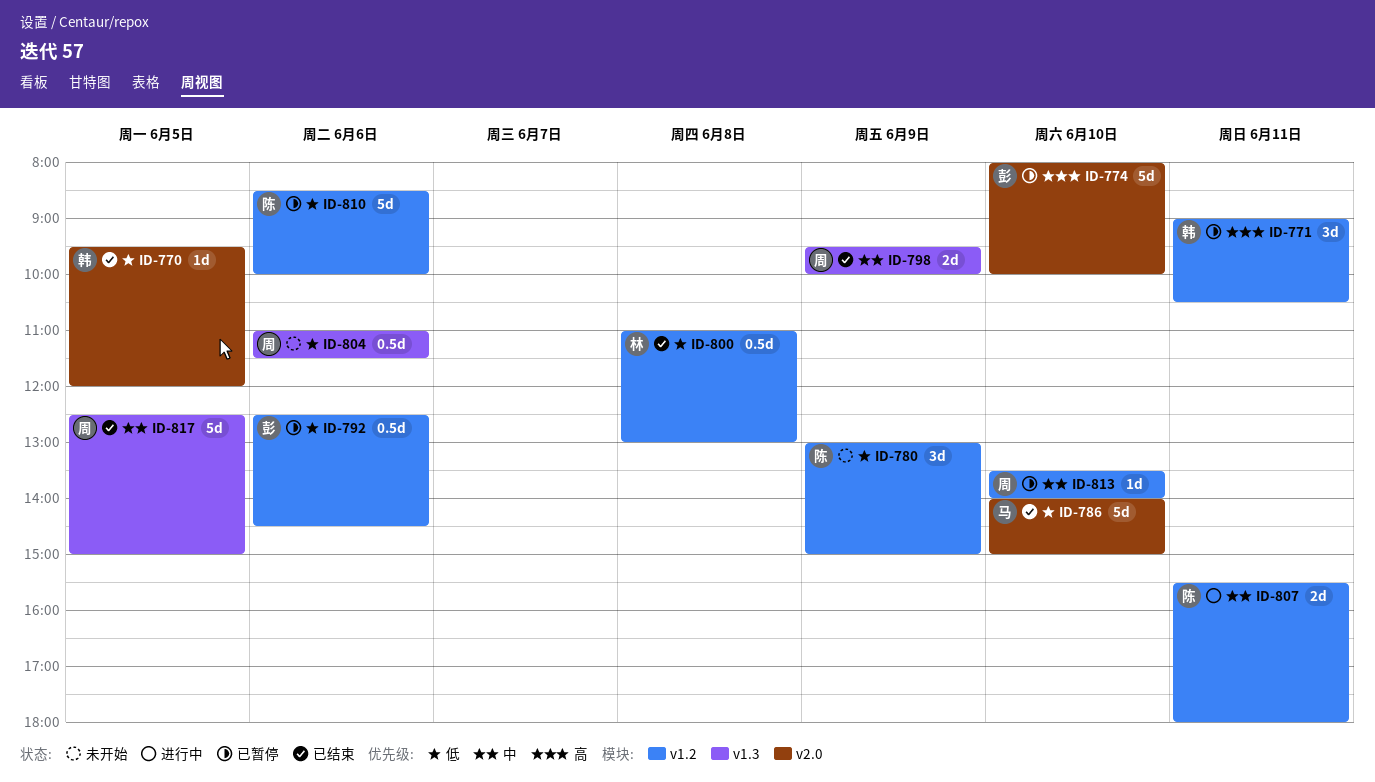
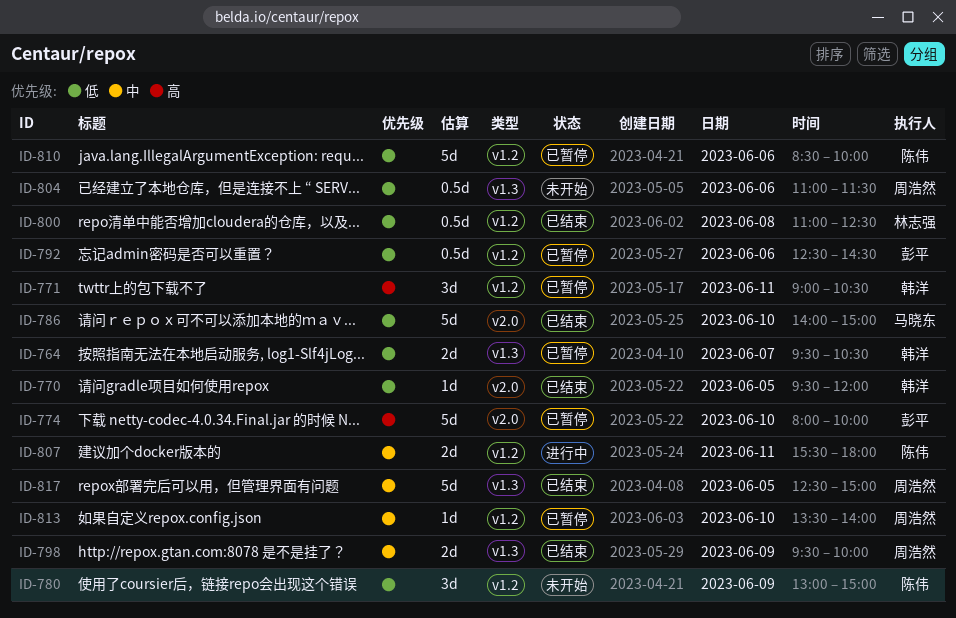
ID-764: none -> present
ID-800, ends: 13:00 -> 12:30

